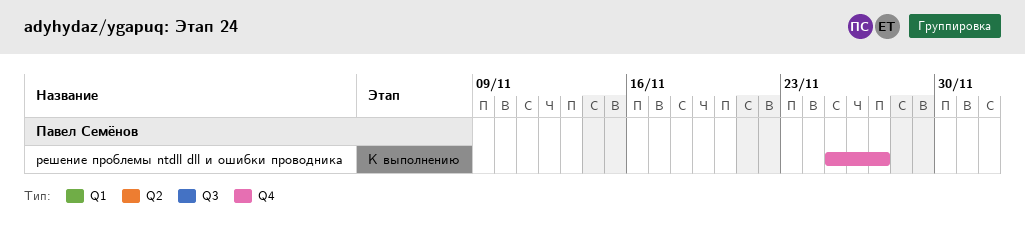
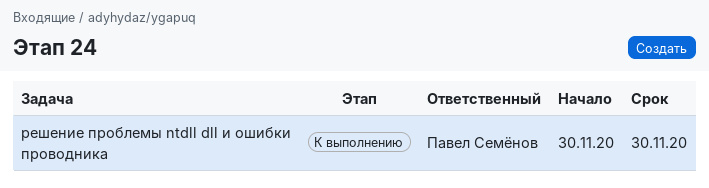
решение проблемы ntdll dll и ошибки проводника, start: Nov 25 -> Nov 30
решение проблемы ntdll dll и ошибки проводника, due: Nov 27 -> Nov 30

